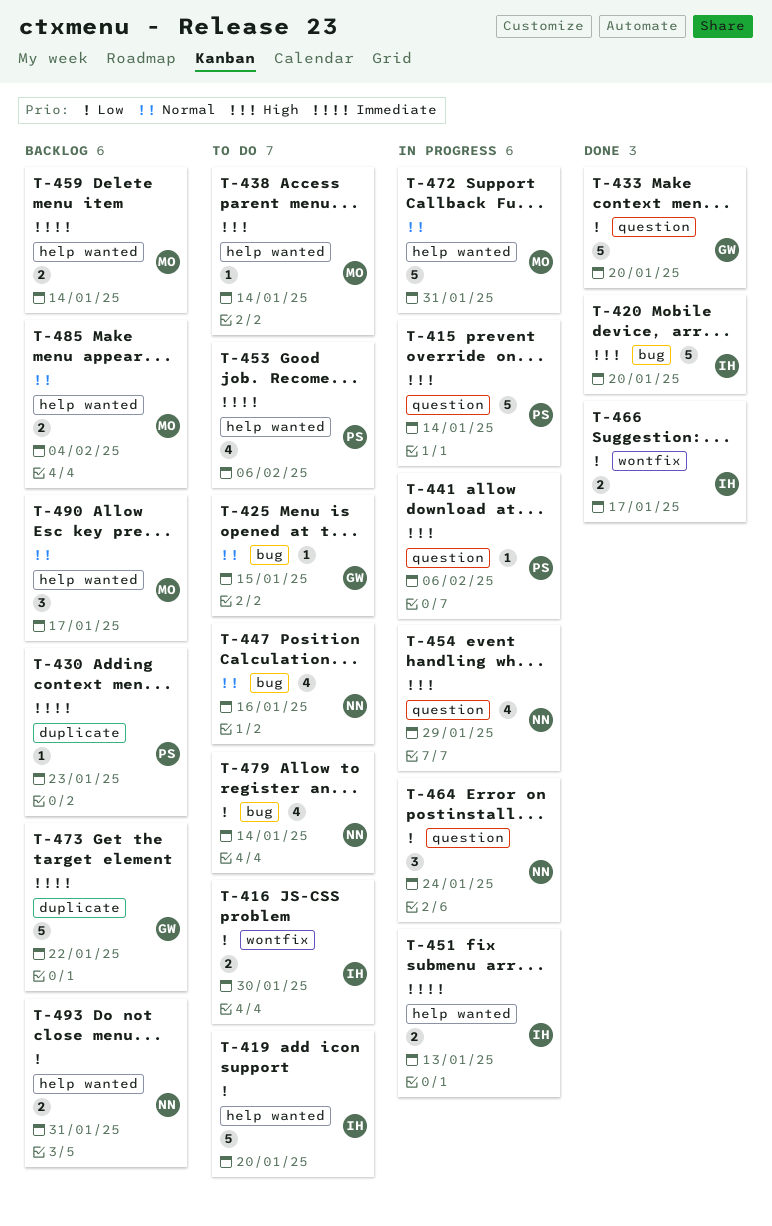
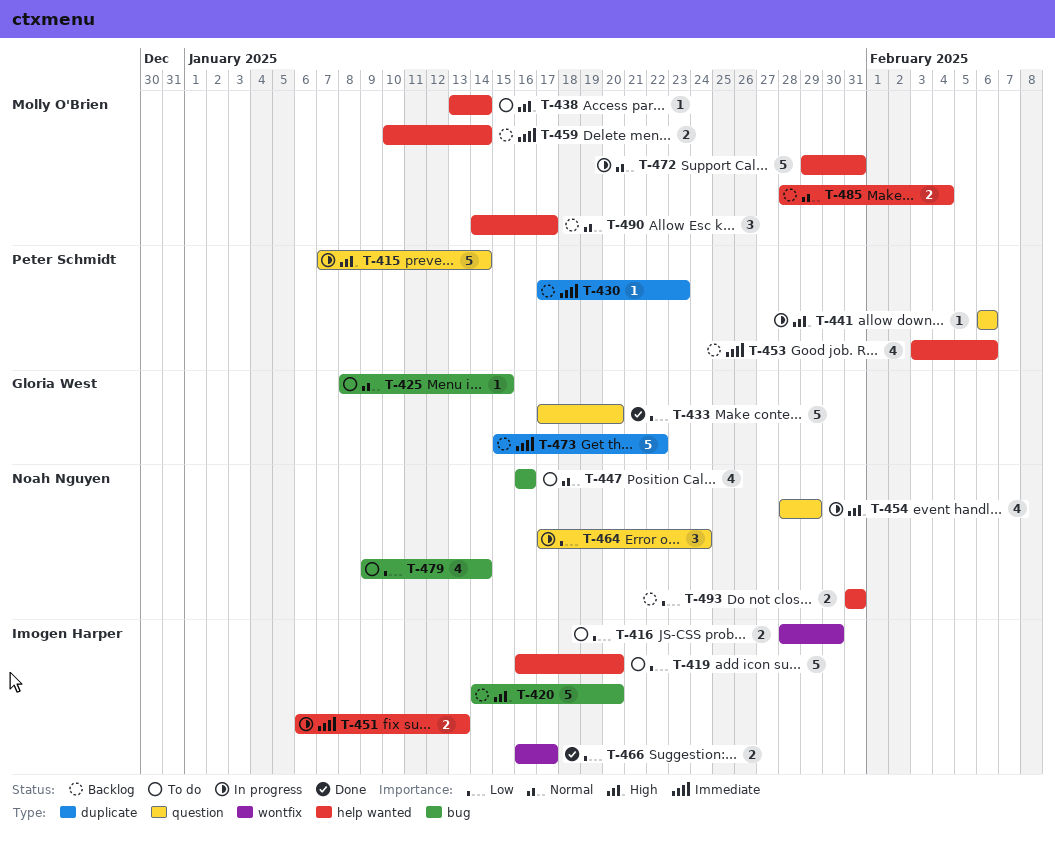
T-420, status: Done -> Backlog
T-453, status: To do -> Backlog

